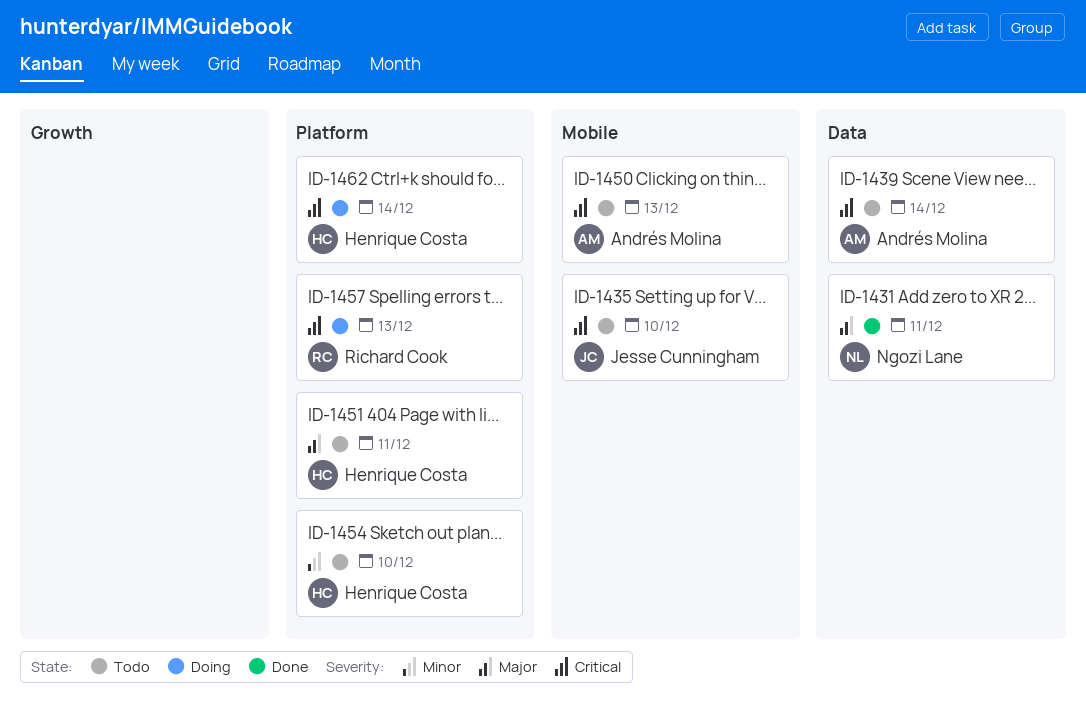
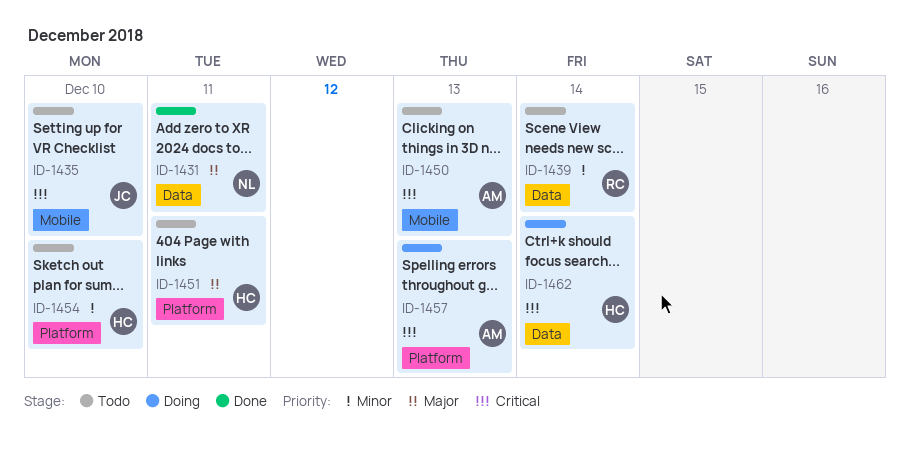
ID-1439, owner: Andrés Molina -> Richard Cook
ID-1439, priority: Critical -> Minor
ID-1457, owner: Richard Cook -> Andrés Molina
ID-1462, label: Platform -> Data

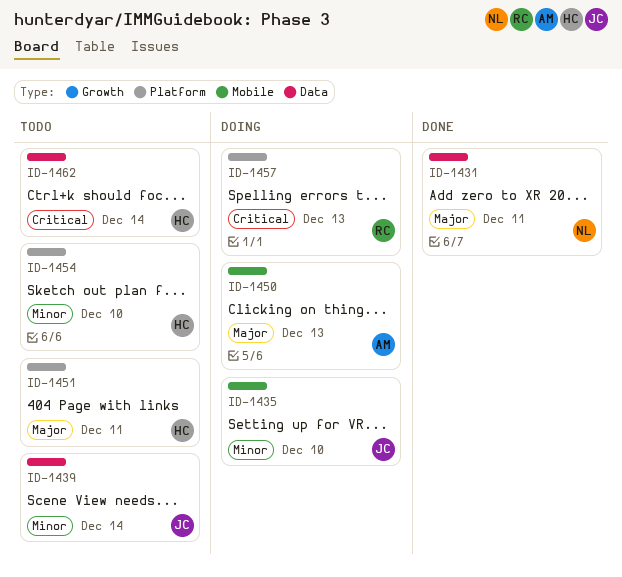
ID-1435, status: Todo -> Doing
ID-1435, priority: Critical -> Minor
ID-1439, owner: RC -> JC
ID-1450, status: Todo -> Doing
ID-1450, priority: Critical -> Major
ID-1457, owner: AM -> RC
ID-1462, status: Doing -> Todo

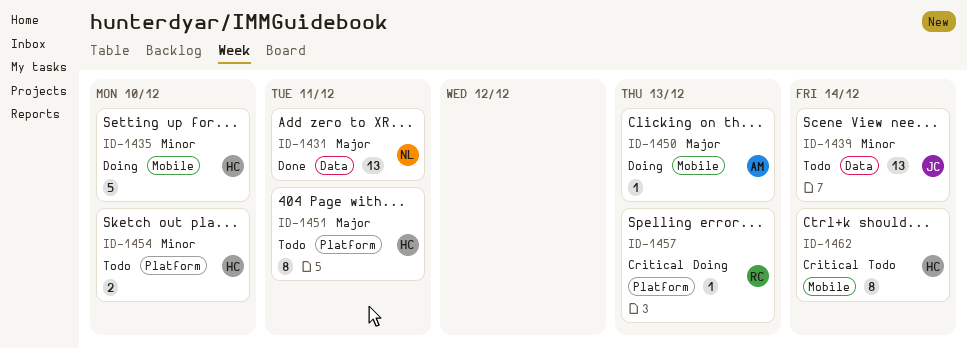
ID-1435, owner: JC -> HC
ID-1462, label: Data -> Mobile

